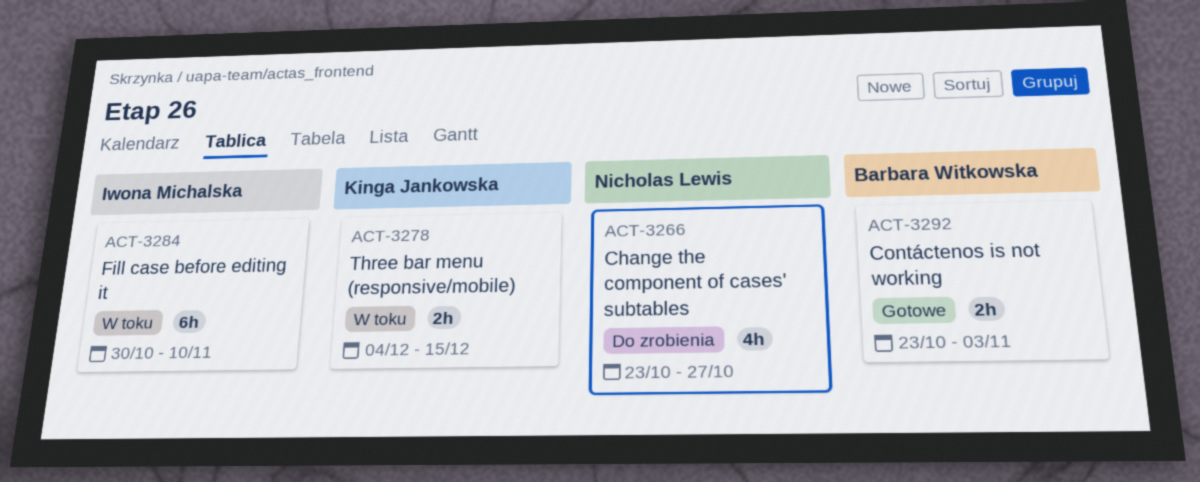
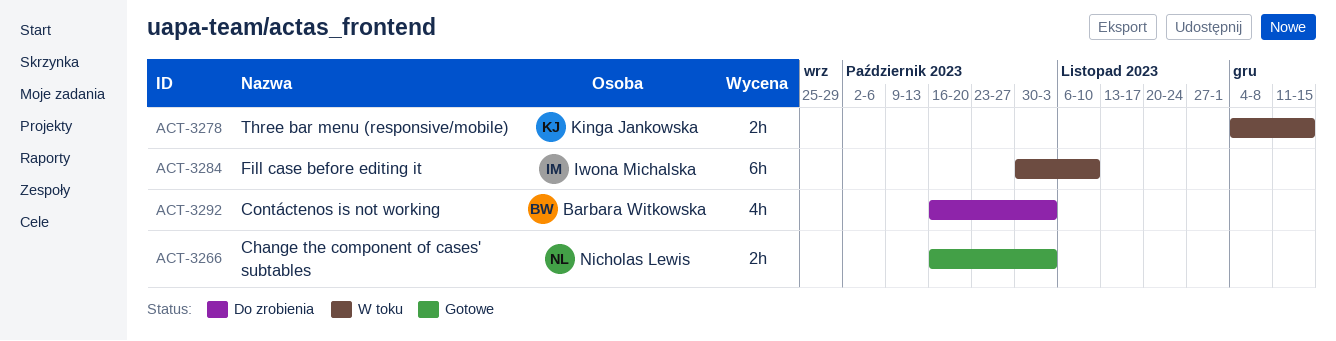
ACT-3266, status: Do zrobienia -> Gotowe
ACT-3266, estimate: 4h -> 2h
ACT-3266, start: Oct 23 -> Oct 16
ACT-3266, due: Oct 27 -> Nov 3
ACT-3292, status: Gotowe -> Do zrobienia
ACT-3292, estimate: 2h -> 4h
ACT-3292, start: Oct 23 -> Oct 16

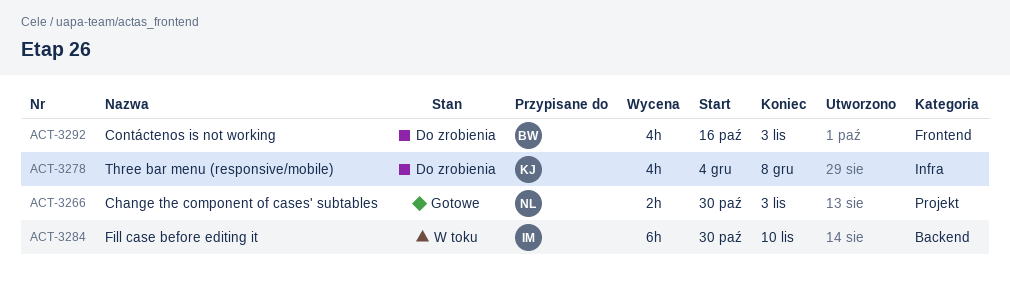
ACT-3266, start: Oct 16 -> Oct 30
ACT-3278, status: W toku -> Do zrobienia
ACT-3278, estimate: 2h -> 4h
ACT-3278, due: Dec 15 -> Dec 8

